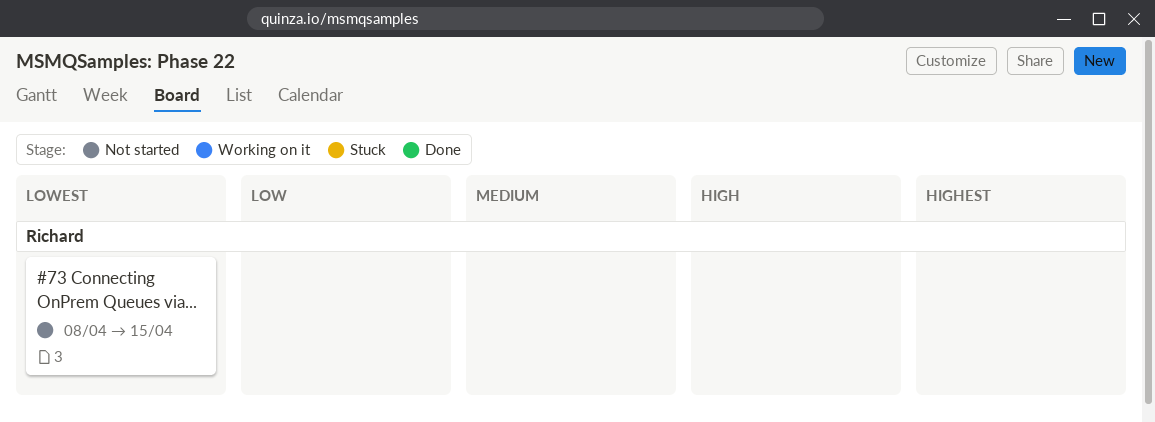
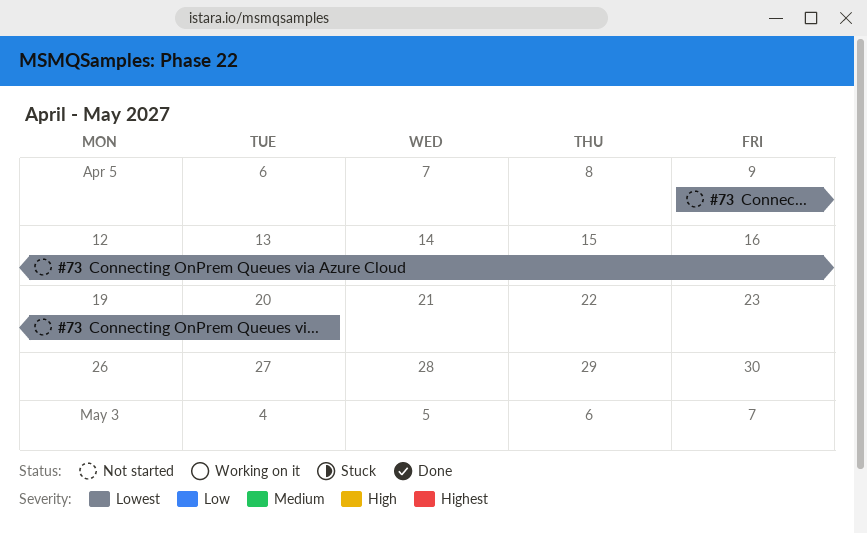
#73, start: Apr 8 -> Apr 9
#73, due: Apr 15 -> Apr 20

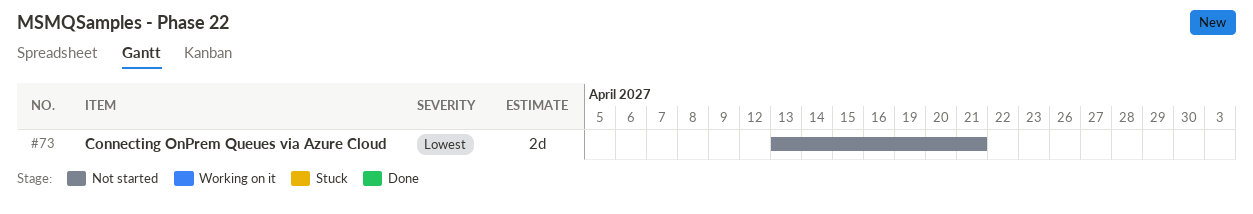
#73, start: Apr 9 -> Apr 13
#73, due: Apr 20 -> Apr 21

